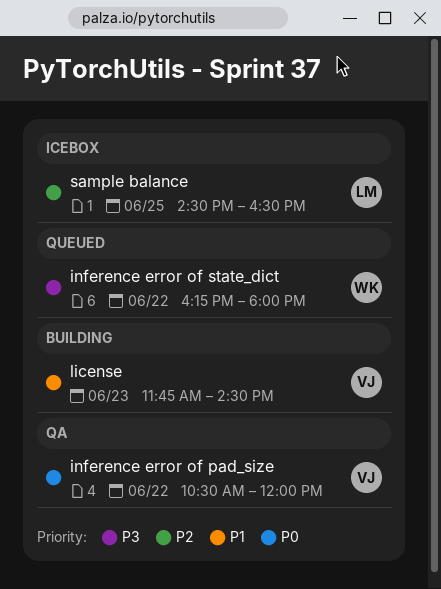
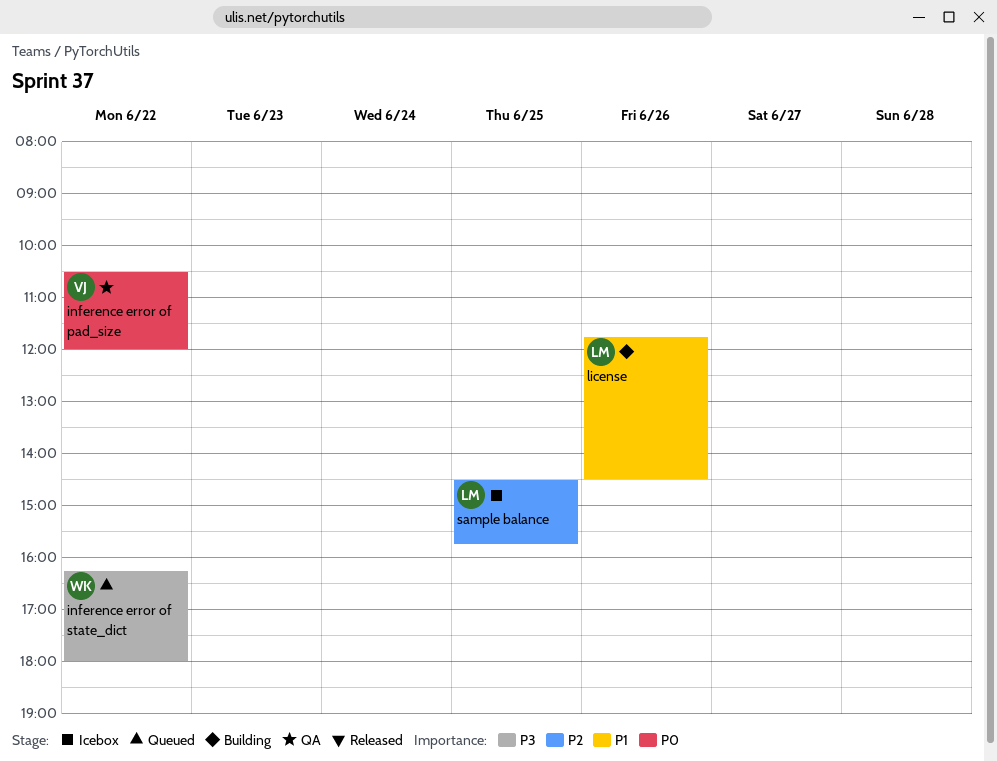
license, owner: VJ -> LM
license, day: Jun 23 -> Jun 26
sample balance, ends: 16:30 -> 15:45

